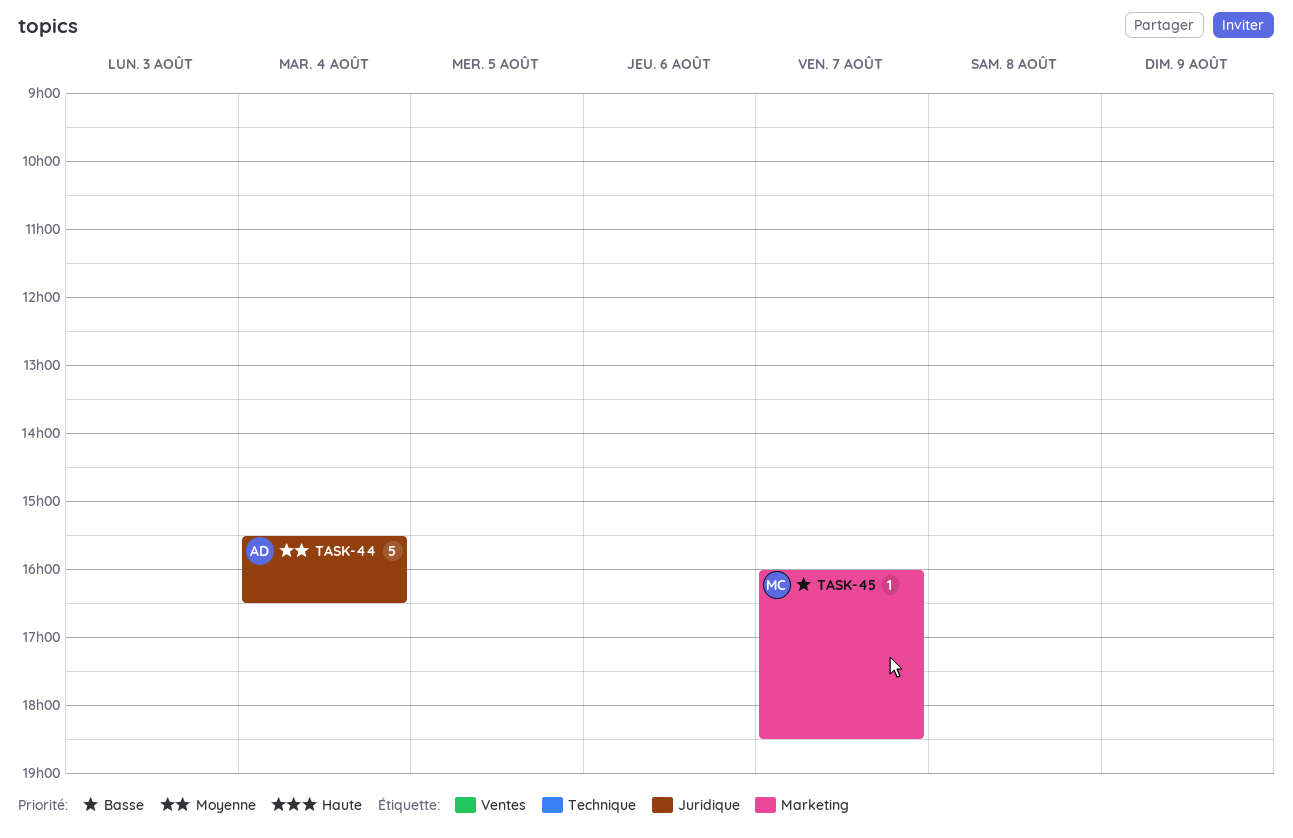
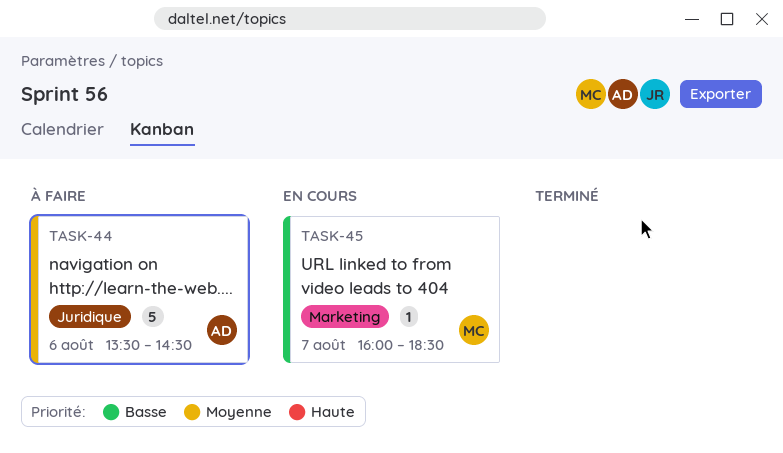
TASK-44, day: Aug 4 -> Aug 6
TASK-44, begins: 15:30 -> 13:30
TASK-44, ends: 16:30 -> 14:30

